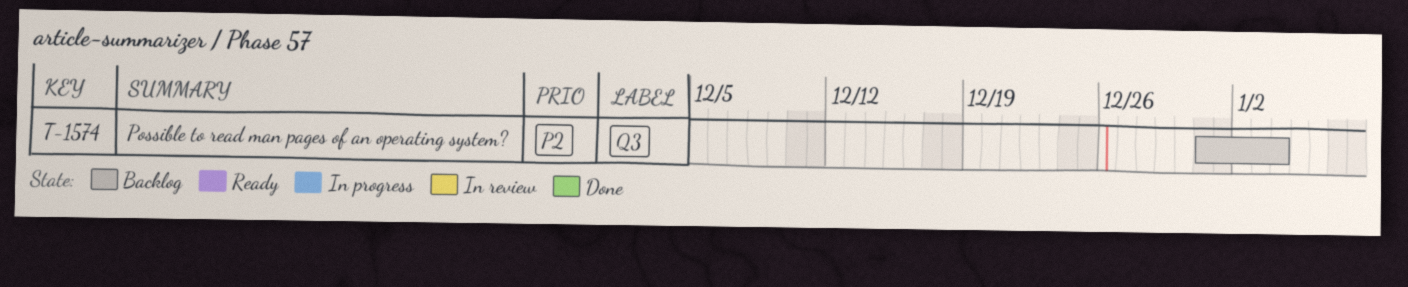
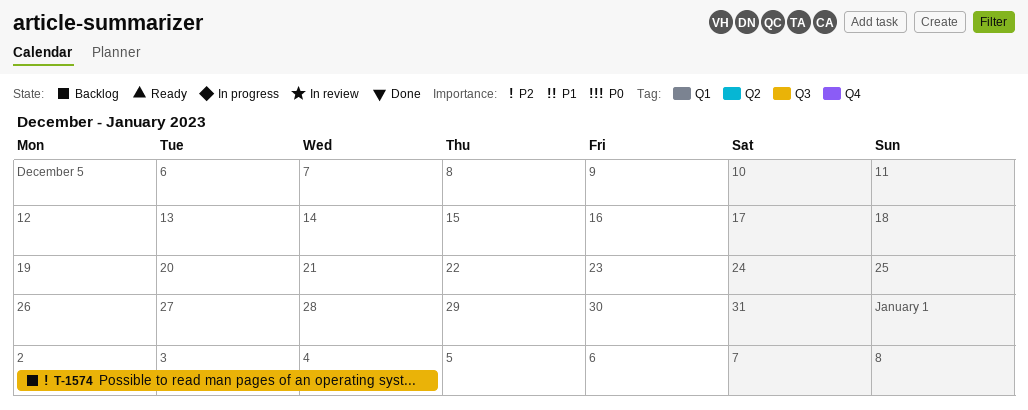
T-1574, start: Dec 31 -> Jan 2

